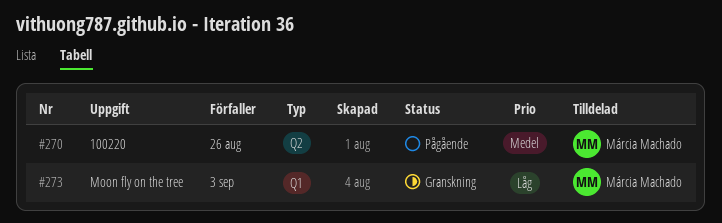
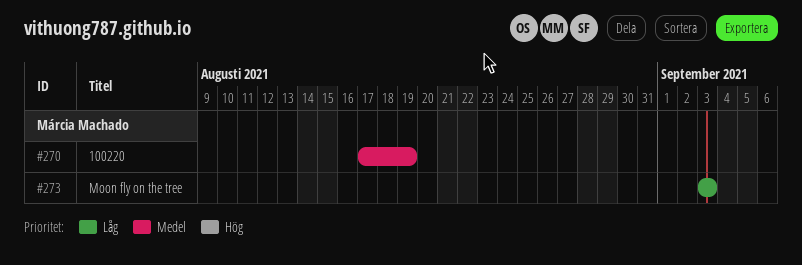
#270, due: Aug 26 -> Aug 19

